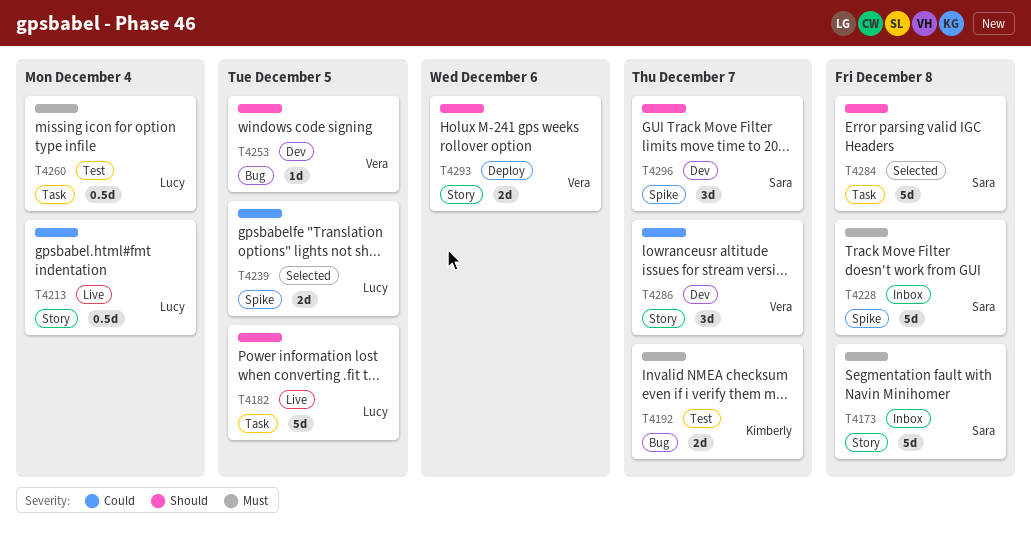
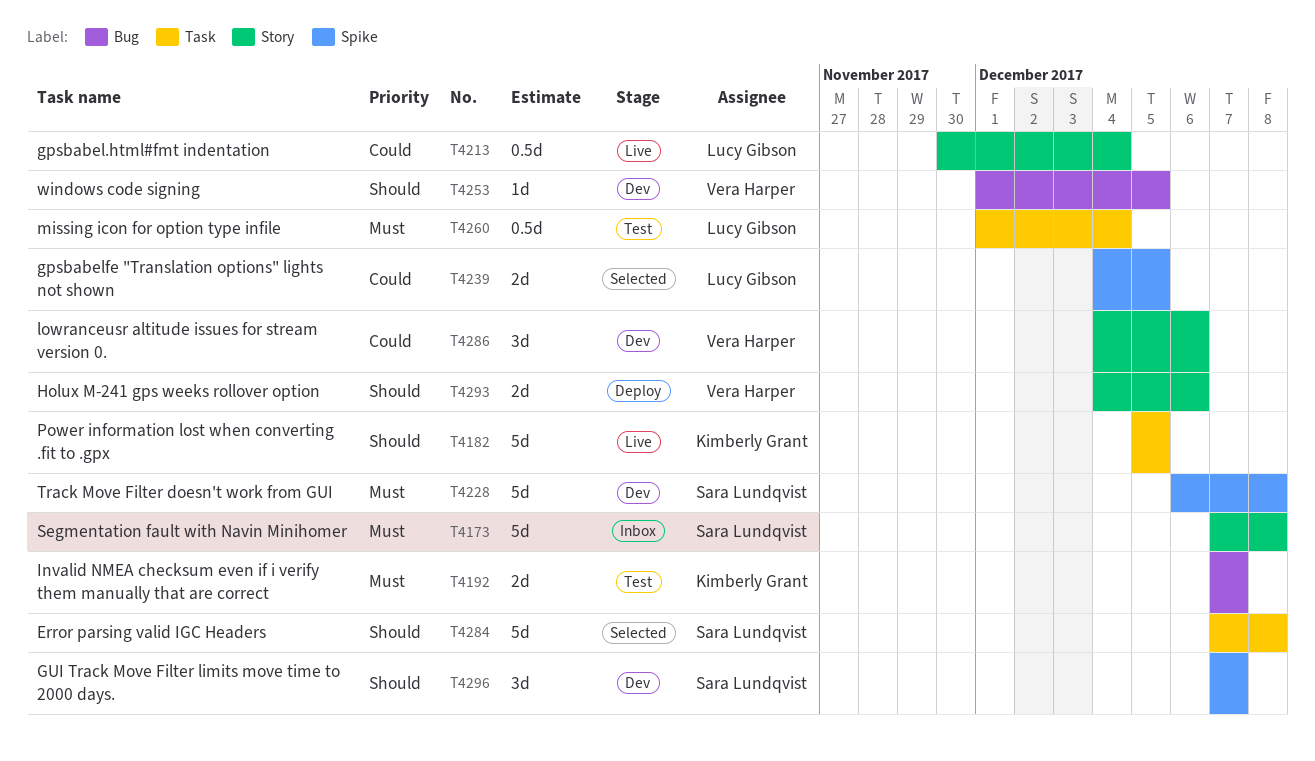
T4182, owner: Lucy Gibson -> Kimberly Grant
T4228, status: Inbox -> Dev
T4286, due: Dec 7 -> Dec 6

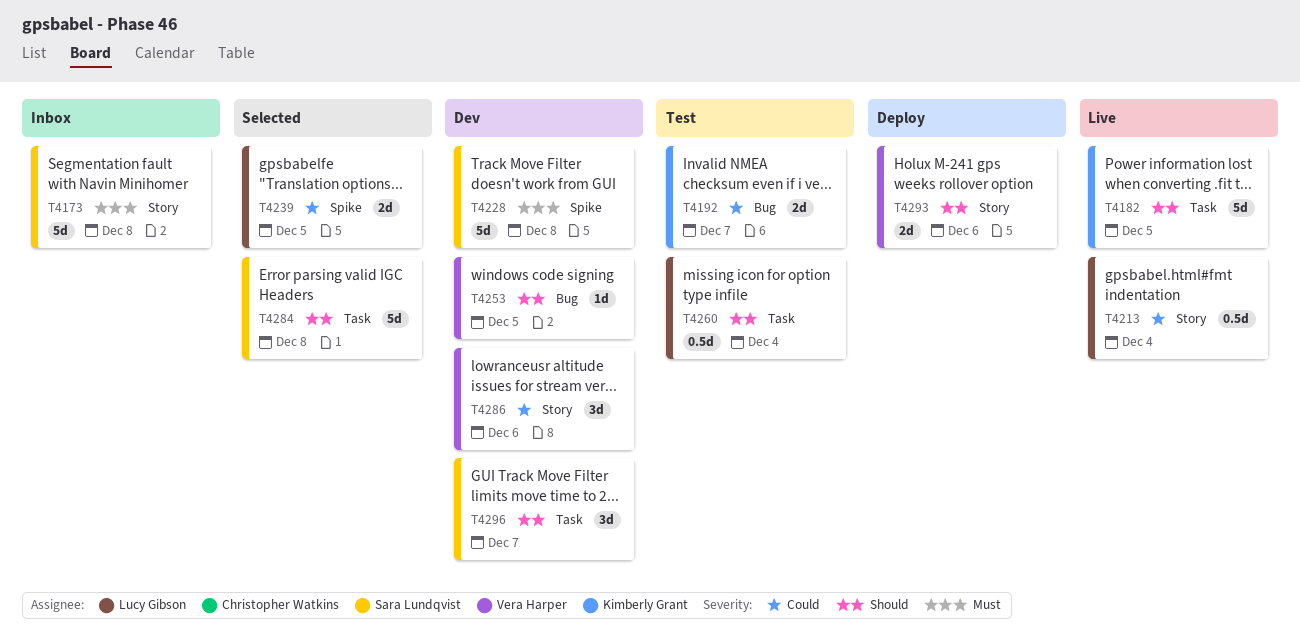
T4192, priority: Must -> Could
T4260, priority: Must -> Should
T4296, label: Spike -> Task

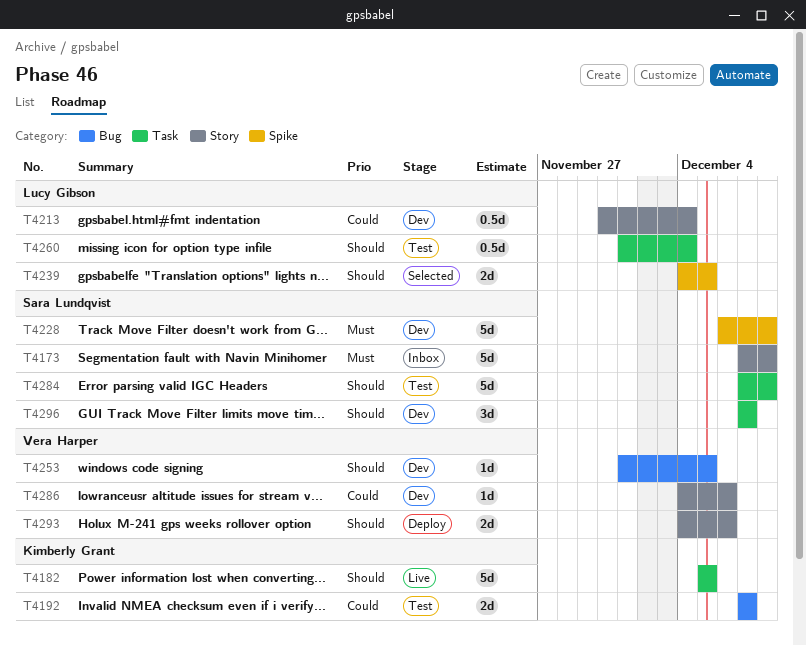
T4213, status: Live -> Dev
T4239, priority: Could -> Should
T4284, status: Selected -> Test
T4286, estimate: 3d -> 1d

